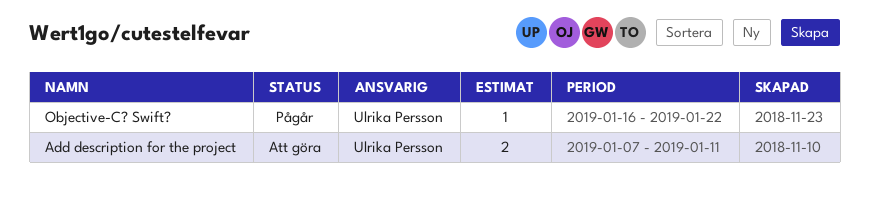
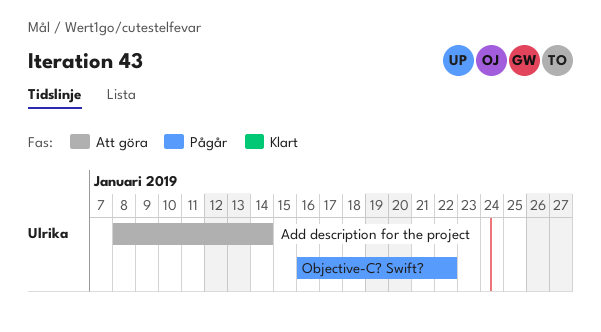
Add description for the project, start: Jan 7 -> Jan 8
Add description for the project, due: Jan 11 -> Jan 14

